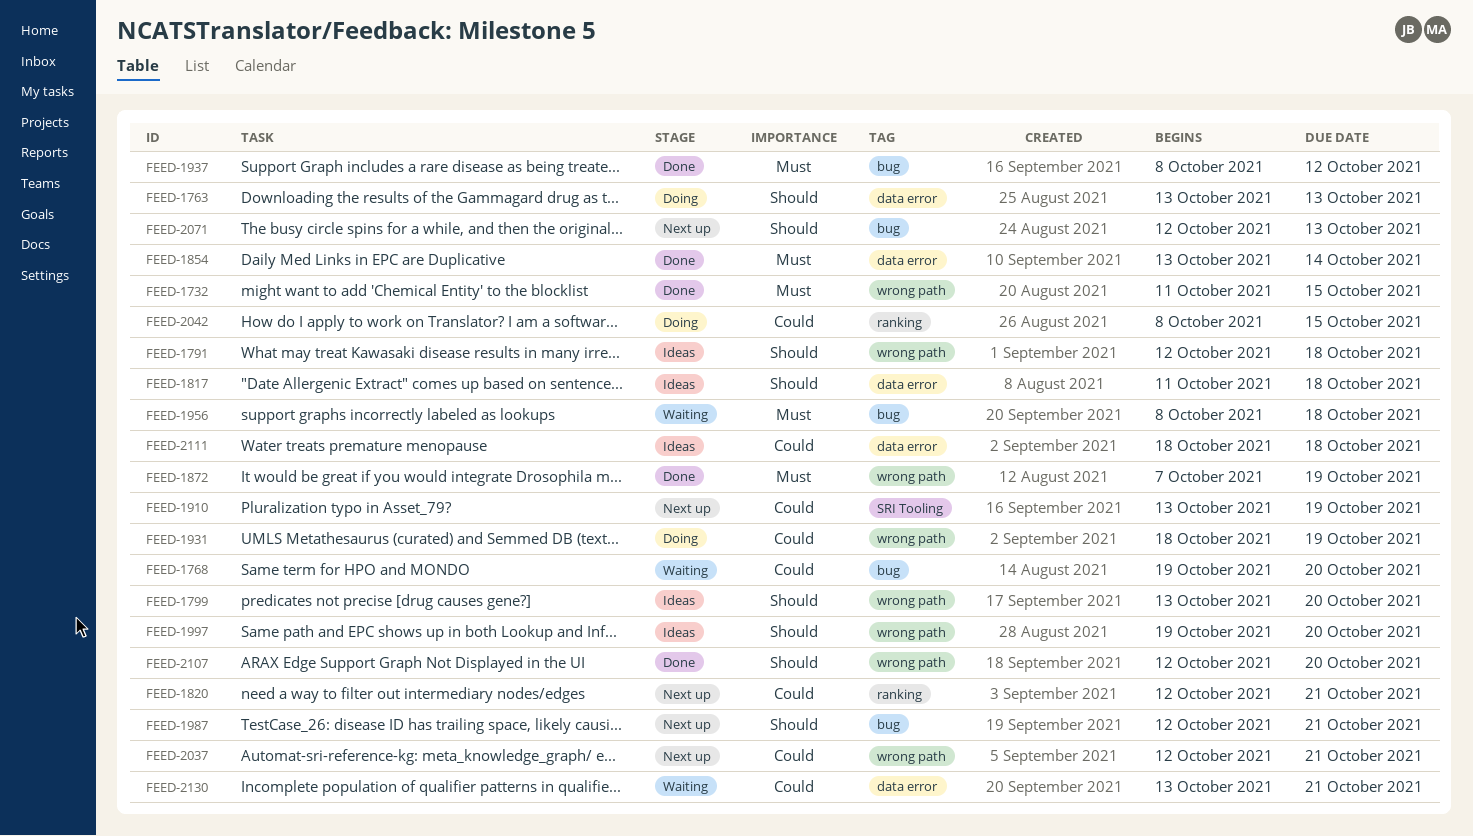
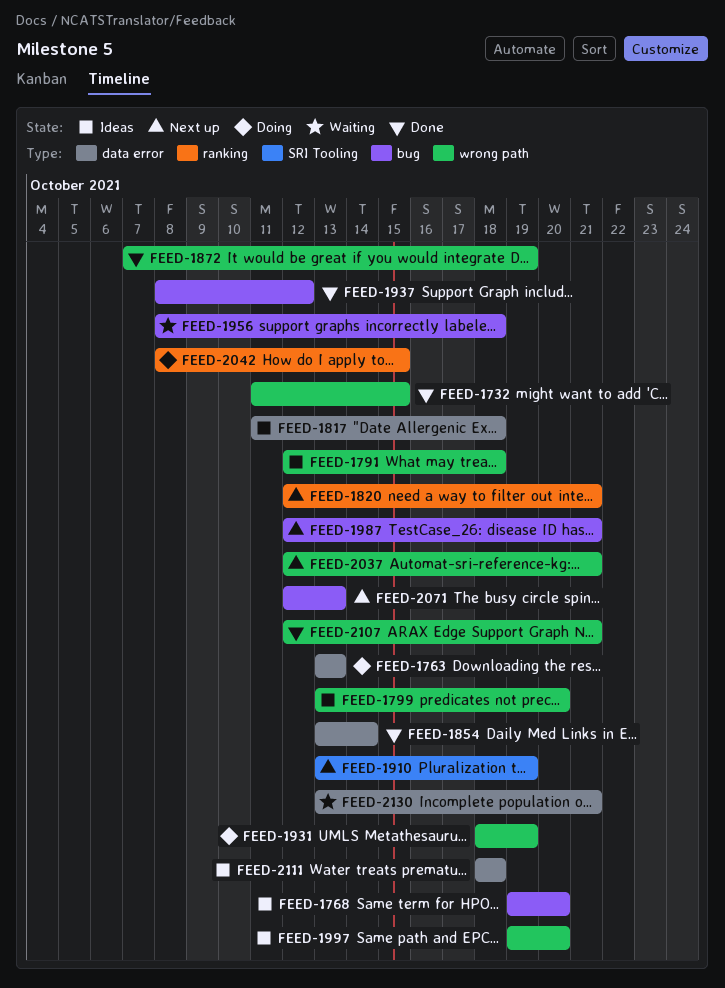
FEED-1768, status: Waiting -> Ideas
FEED-2107, due: Oct 20 -> Oct 21

